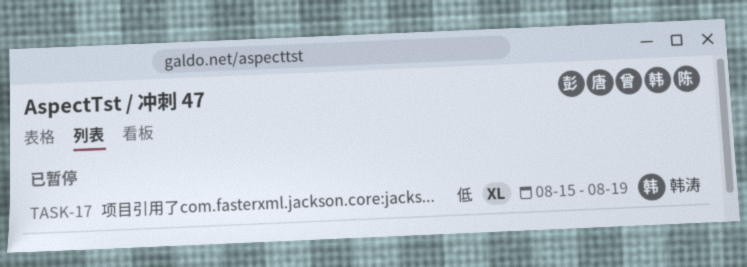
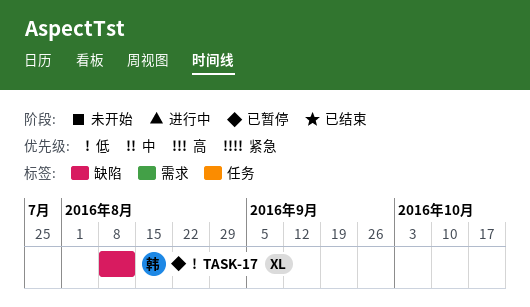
TASK-17, start: Aug 15 -> Aug 8
TASK-17, due: Aug 19 -> Aug 12

